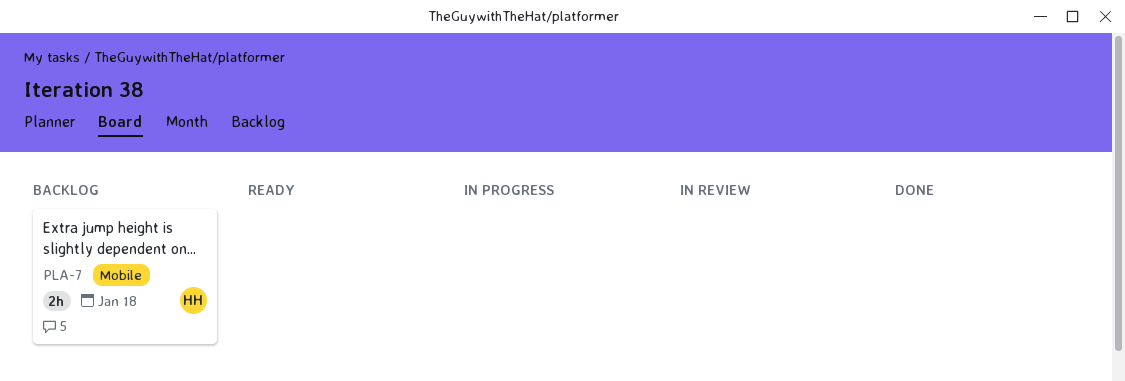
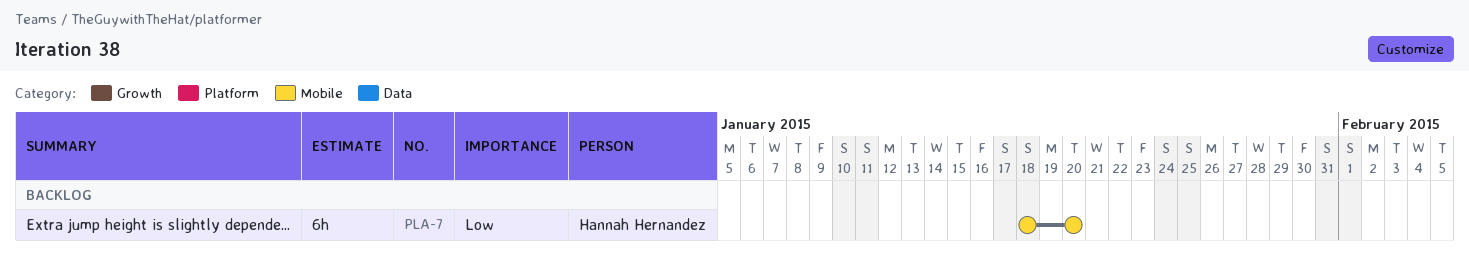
PLA-7, estimate: 2h -> 6h
PLA-7, due: Jan 18 -> Jan 20

